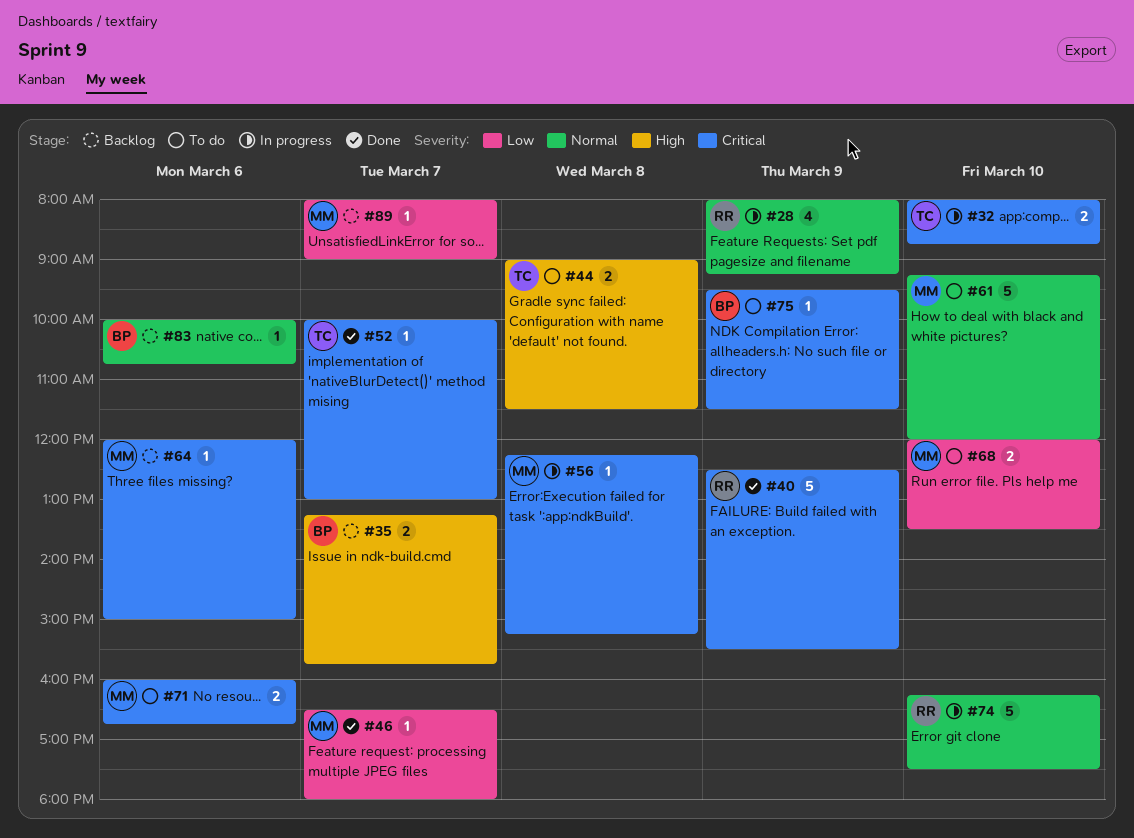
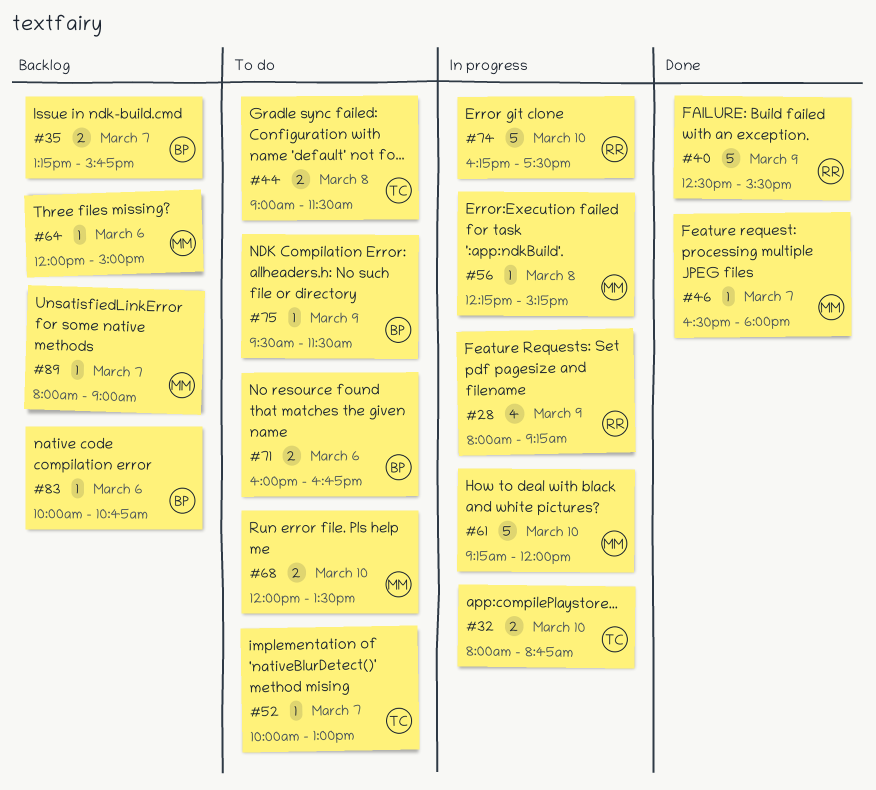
#52, status: Done -> To do
#61, status: To do -> In progress
#71, owner: MM -> BP

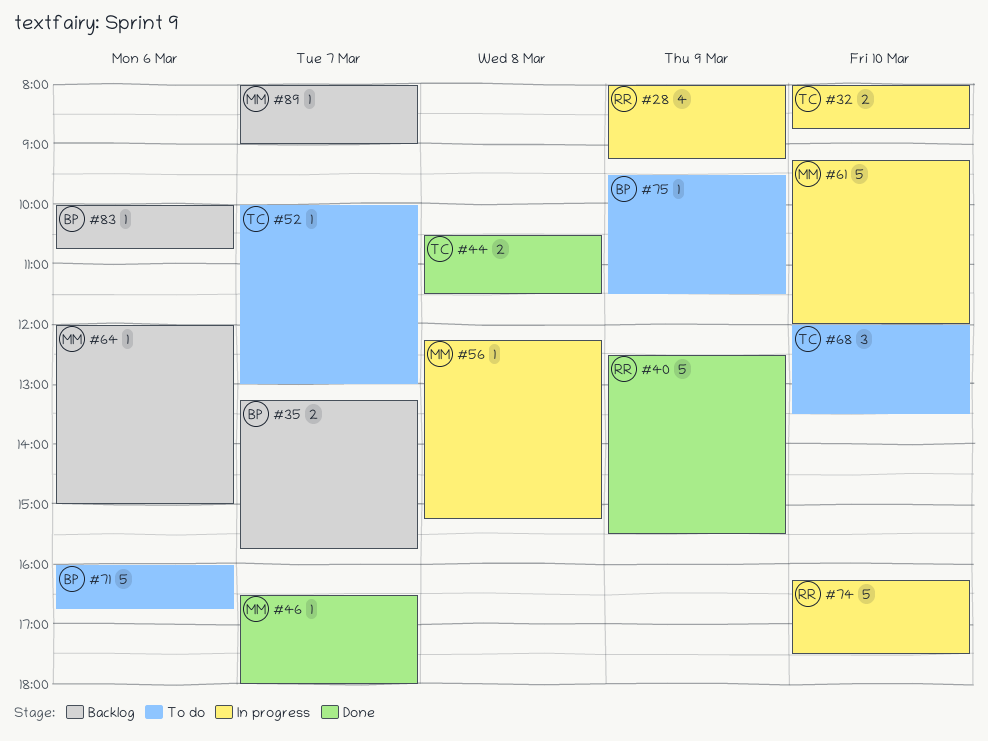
#44, status: To do -> Done
#44, begins: 09:00 -> 10:30
#68, owner: MM -> TC
#68, estimate: 2 -> 3
#71, estimate: 2 -> 5

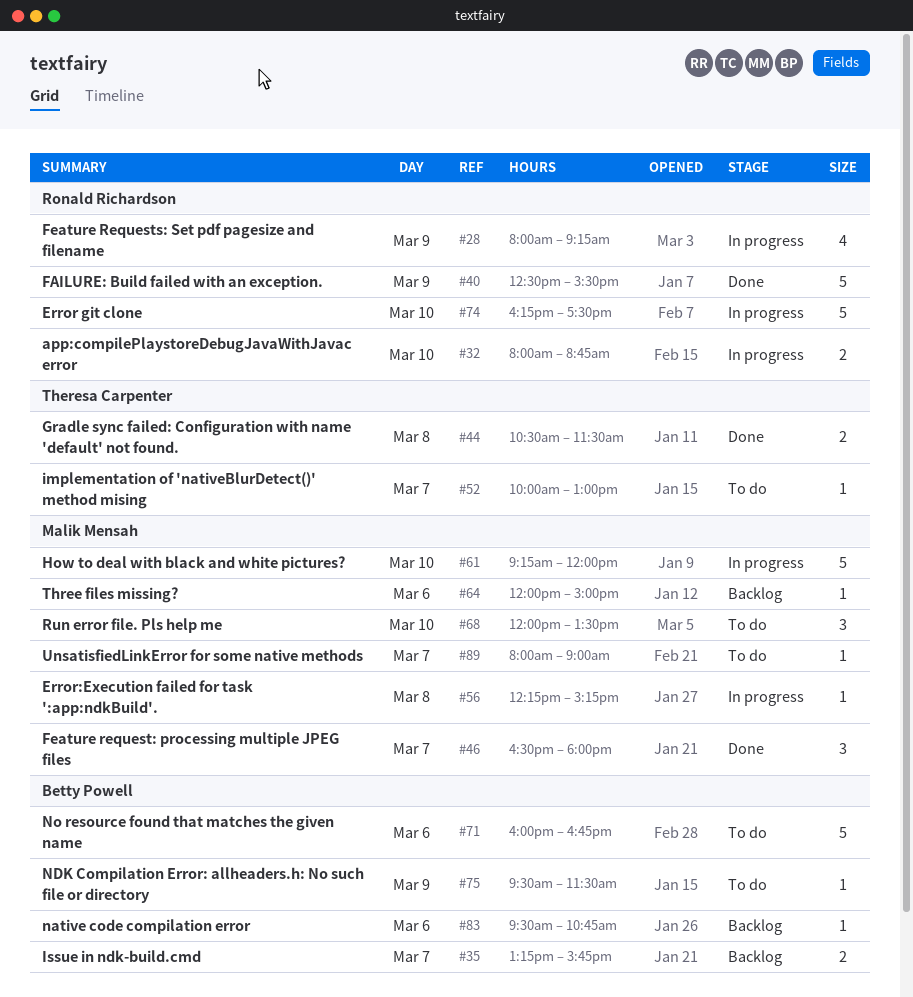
#32, owner: Theresa Carpenter -> Ronald Richardson
#46, estimate: 1 -> 3
#68, owner: Theresa Carpenter -> Malik Mensah
#83, begins: 10:00 -> 09:30
#89, status: Backlog -> To do

